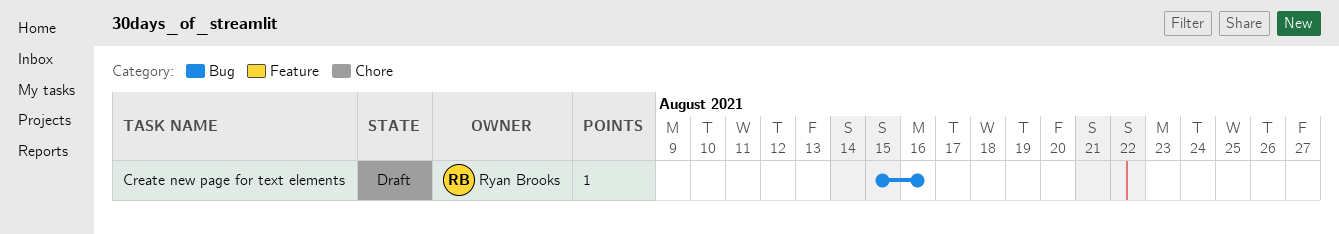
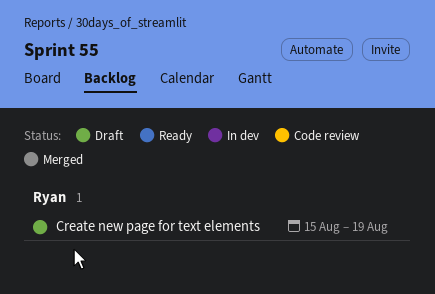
Create new page for text elements, due: Aug 16 -> Aug 19

